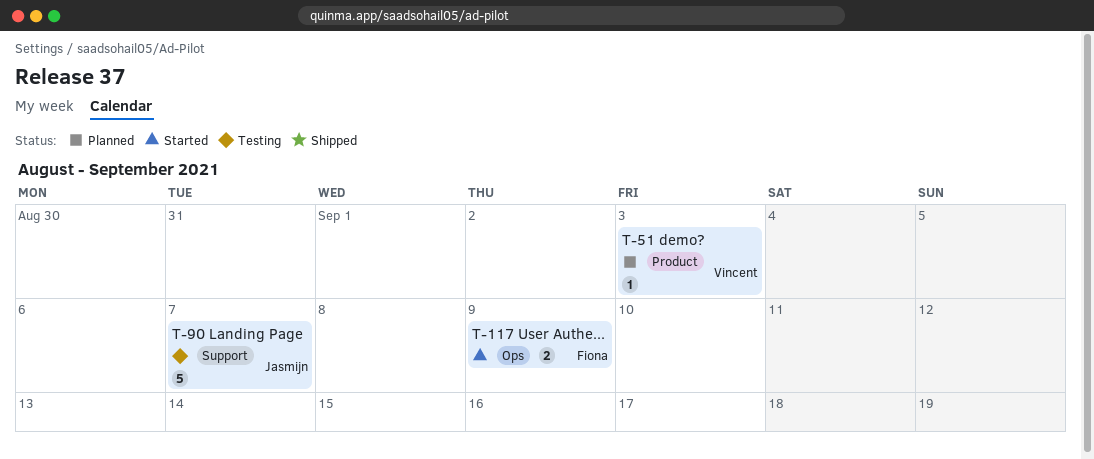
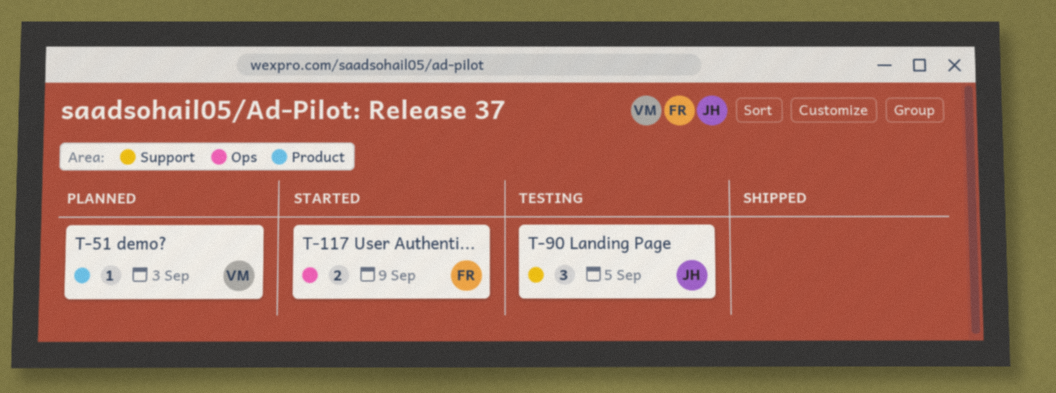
T-90, estimate: 5 -> 3
T-90, due: Sep 7 -> Sep 5

